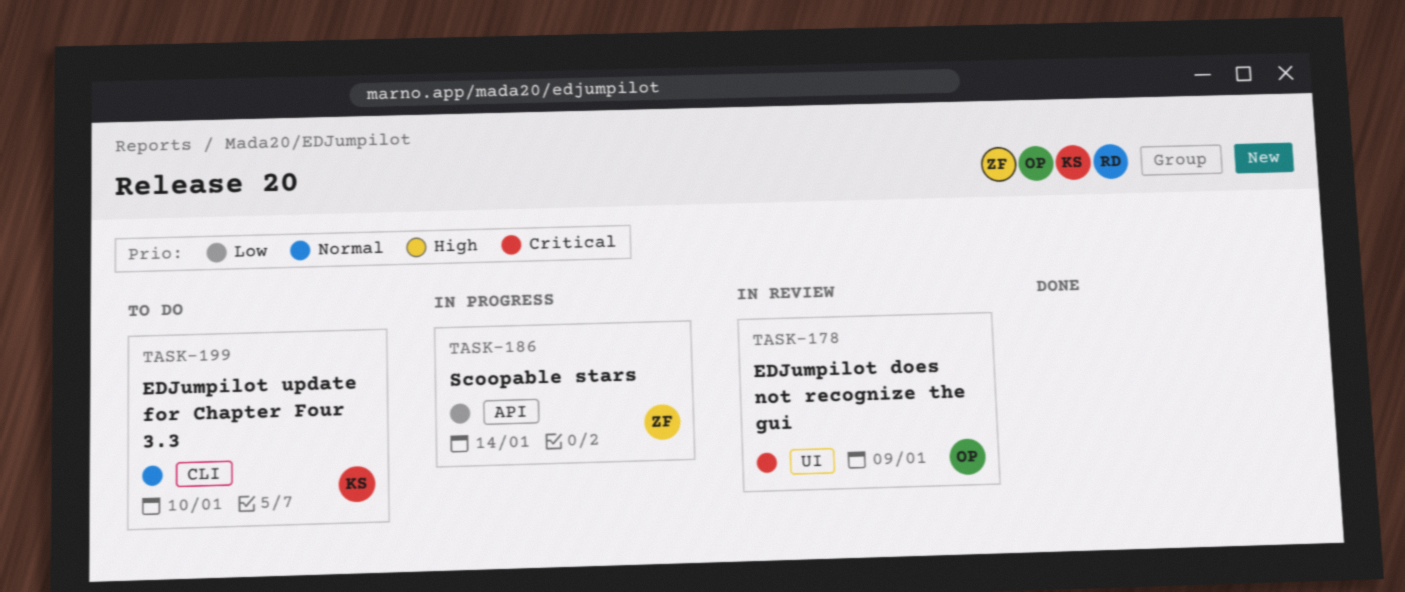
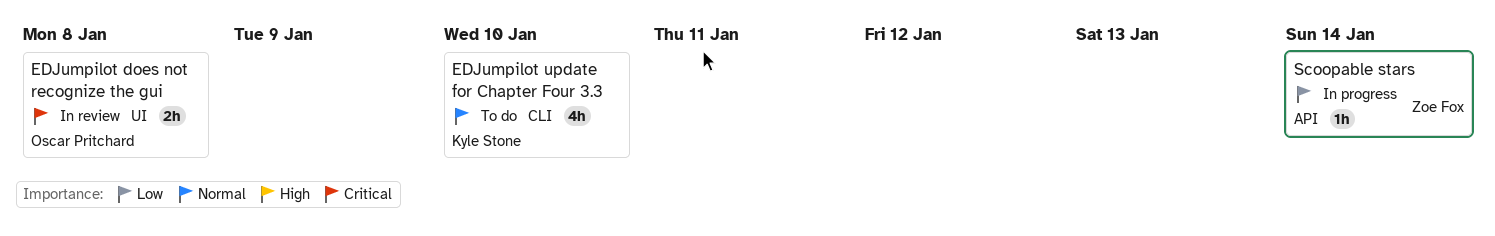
EDJumpilot does not recognize the gui, due: Jan 9 -> Jan 8

